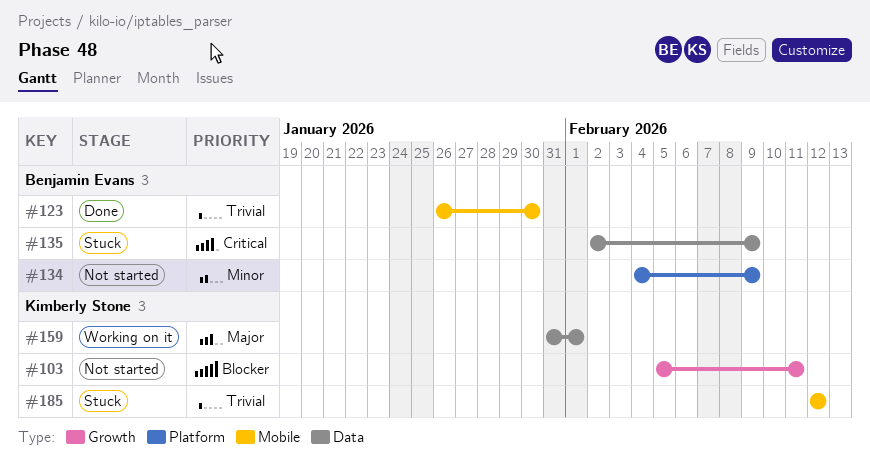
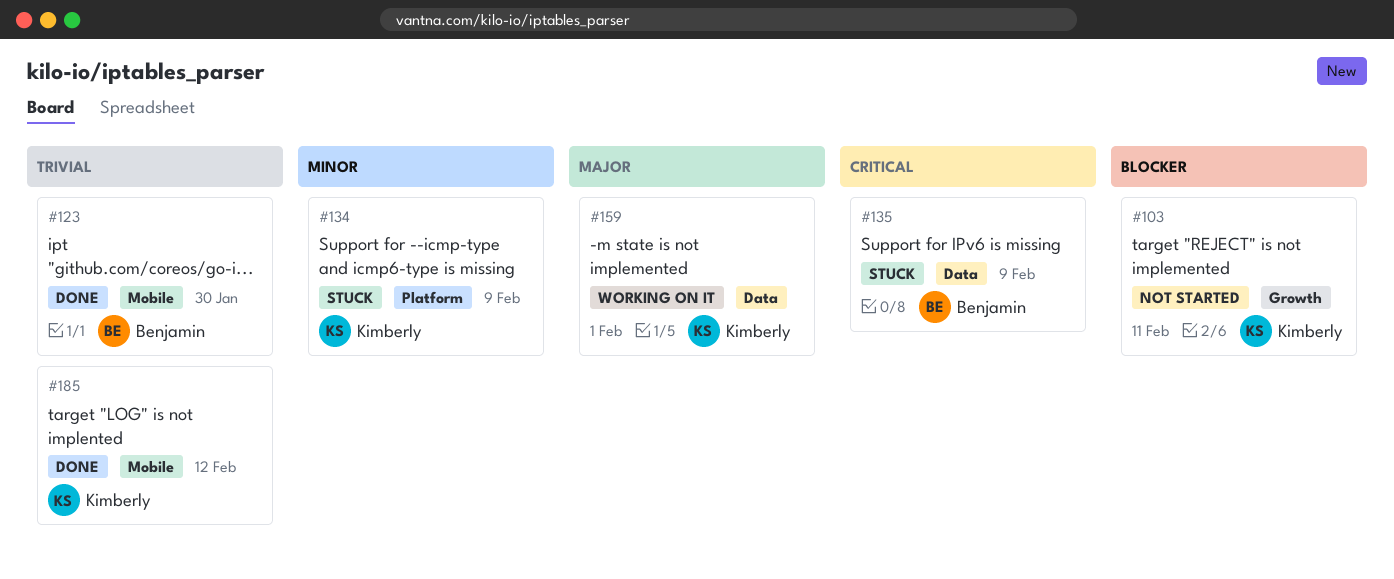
#134, status: Not started -> Stuck
#134, owner: Benjamin Evans -> Kimberly Stone
#185, status: Stuck -> Done

